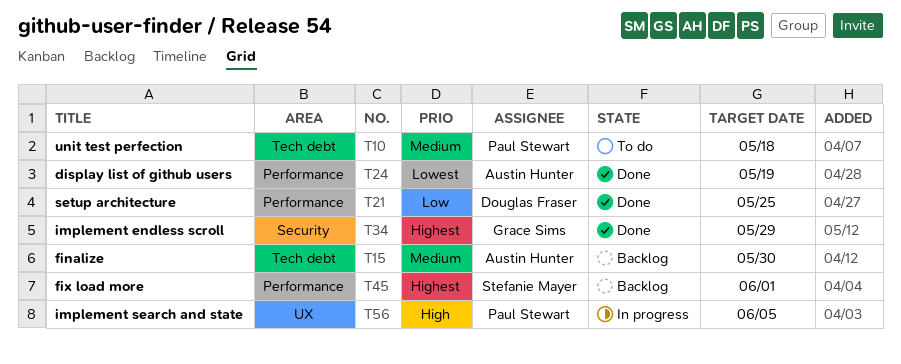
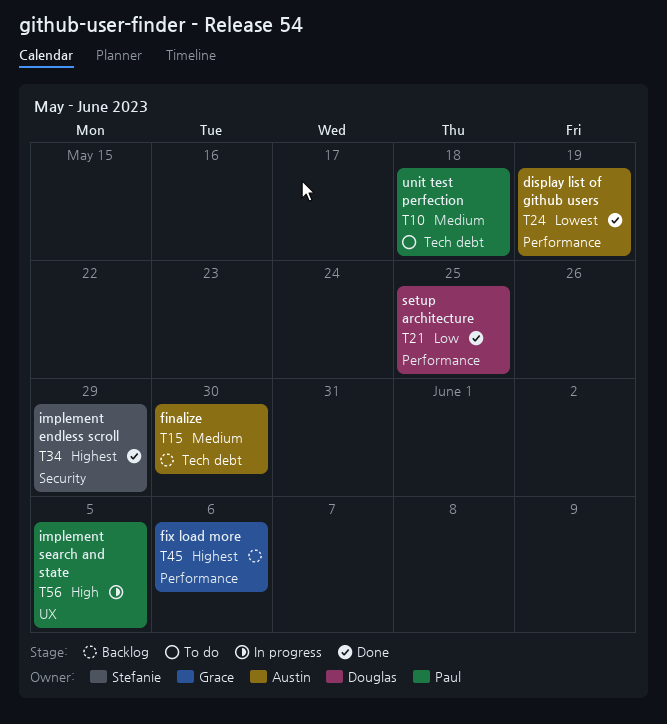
T34, owner: Grace Sims -> Stefanie Mayer
T45, owner: Stefanie Mayer -> Grace Sims
T45, due: Jun 1 -> Jun 6

